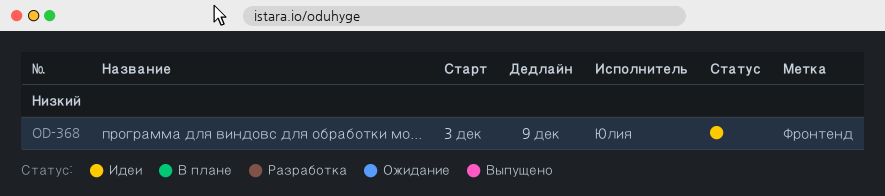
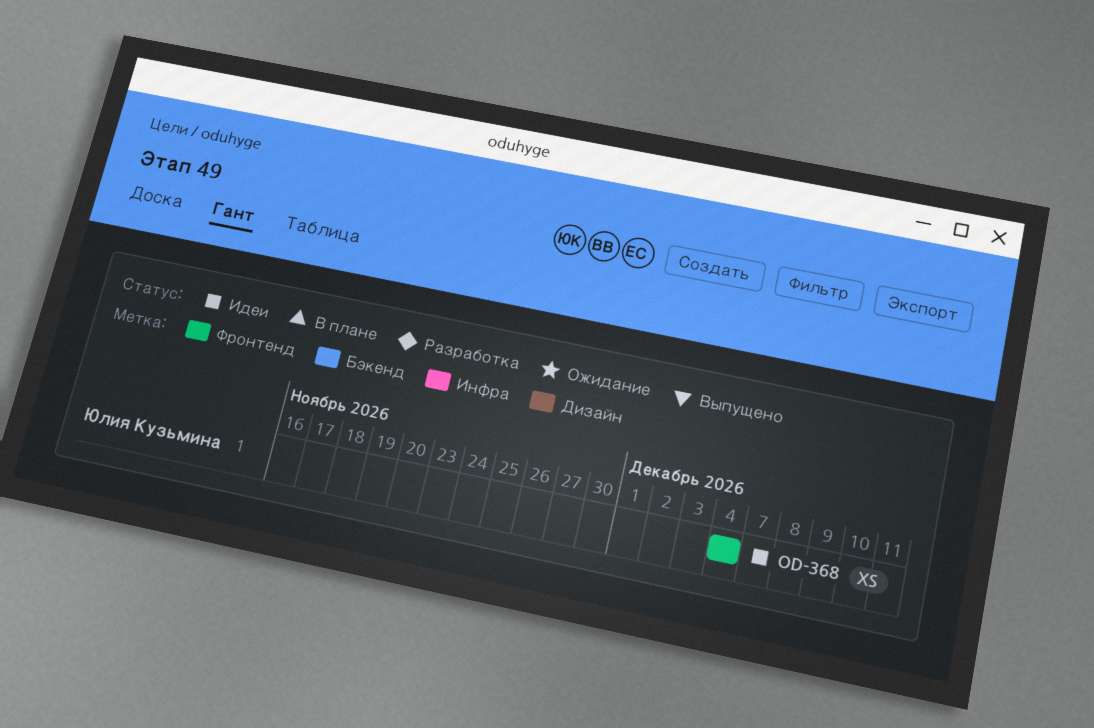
OD-368, start: Dec 3 -> Dec 4
OD-368, due: Dec 9 -> Dec 4

